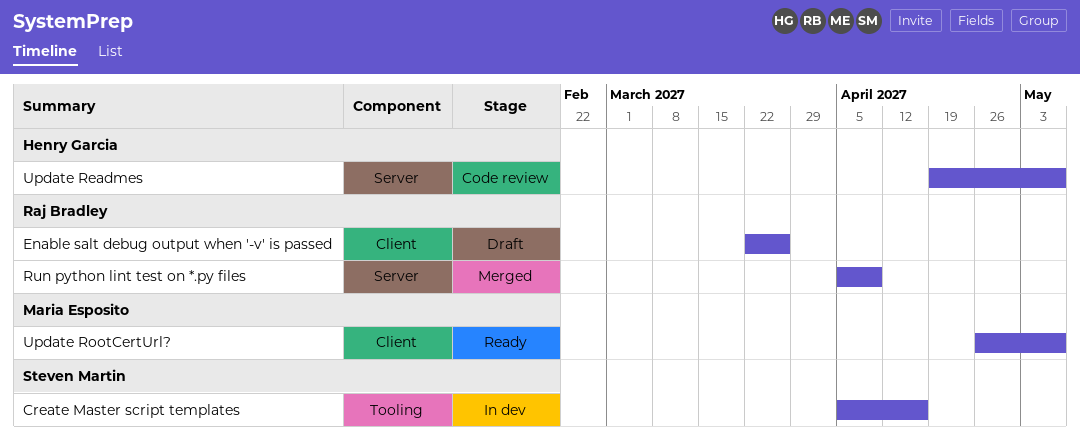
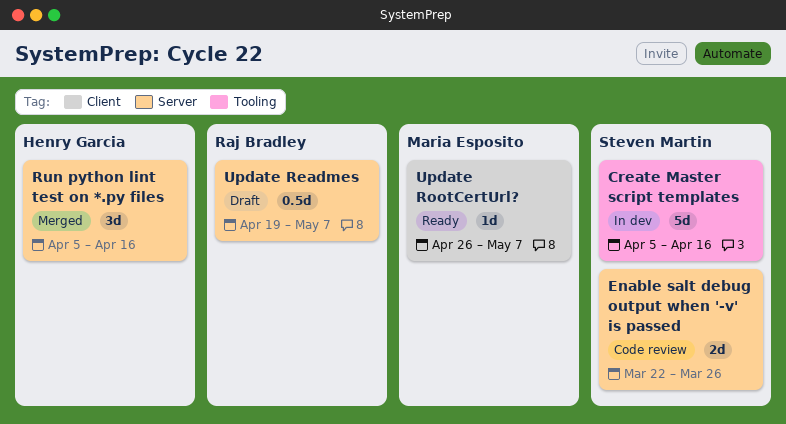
Enable salt debug output when '-v' is passed, status: Draft -> Code review
Enable salt debug output when '-v' is passed, owner: Raj Bradley -> Steven Martin
Enable salt debug output when '-v' is passed, label: Client -> Server
Run python lint test on *.py files, owner: Raj Bradley -> Henry Garcia
Run python lint test on *.py files, due: Apr 9 -> Apr 16
Update Readmes, status: Code review -> Draft
Update Readmes, owner: Henry Garcia -> Raj Bradley

